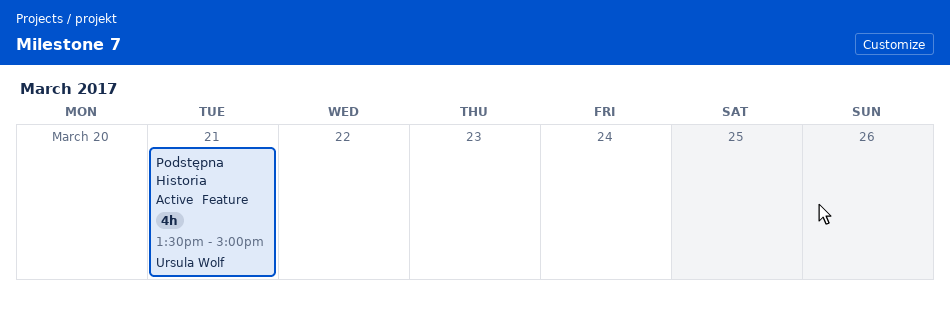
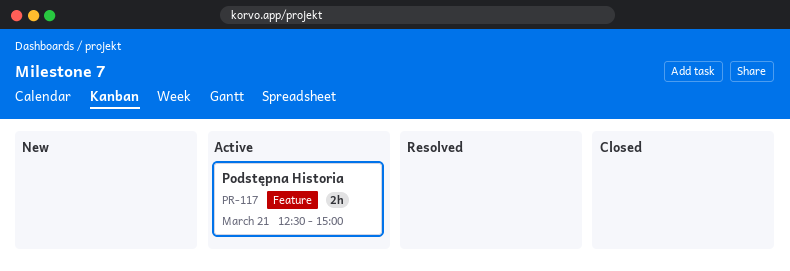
Podstępna Historia, estimate: 4h -> 2h
Podstępna Historia, begins: 13:30 -> 12:30

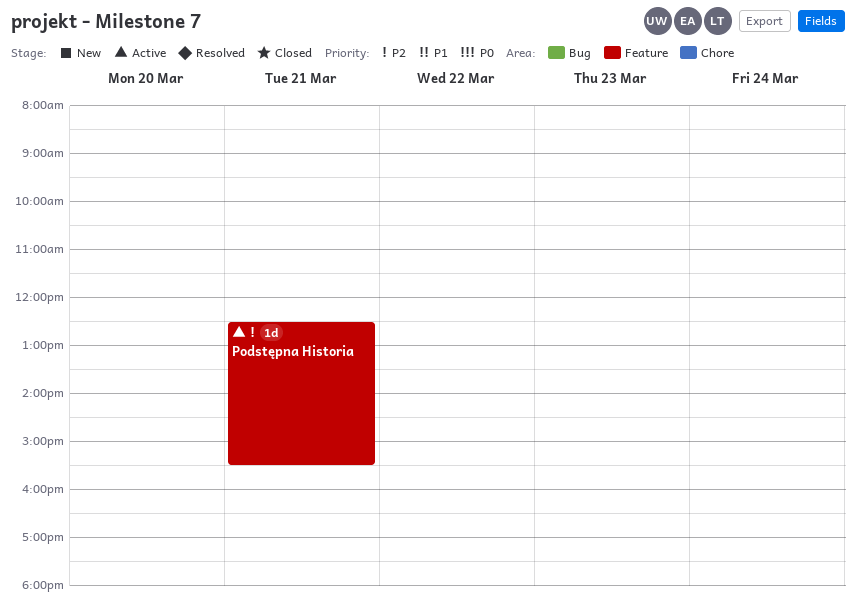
Podstępna Historia, estimate: 2h -> 1d
Podstępna Historia, ends: 15:00 -> 15:30

